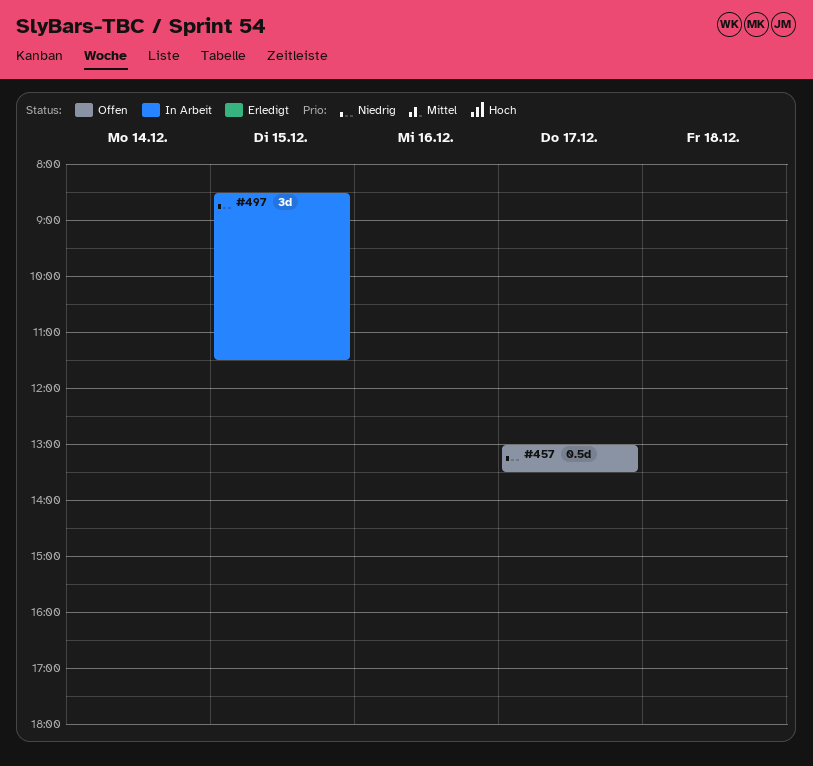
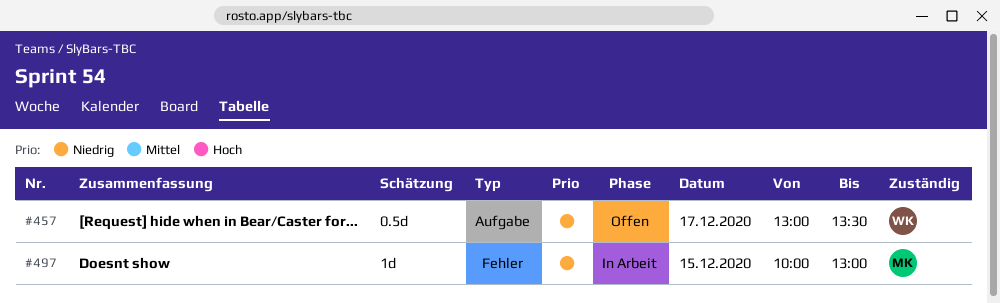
#497, estimate: 3d -> 1d
#497, begins: 08:30 -> 10:00
#497, ends: 11:30 -> 13:00

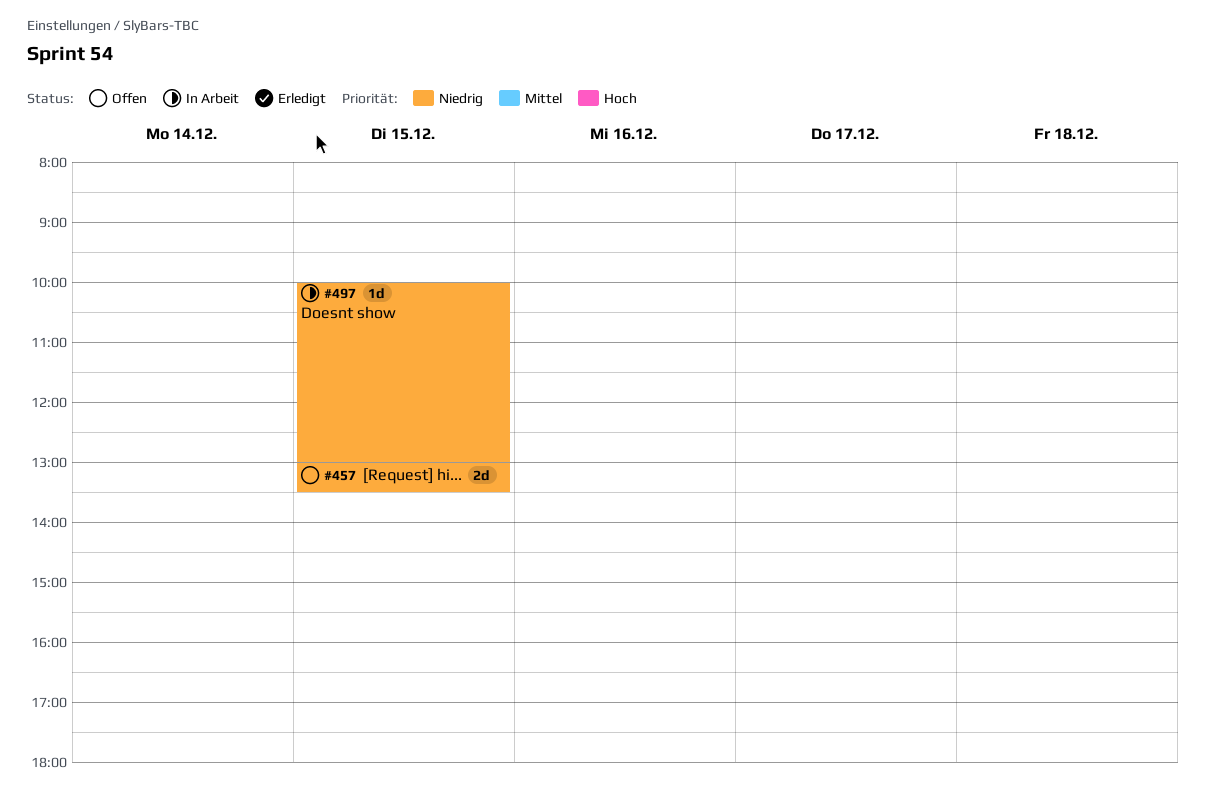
#457, estimate: 0.5d -> 2d
#457, day: Dec 17 -> Dec 15

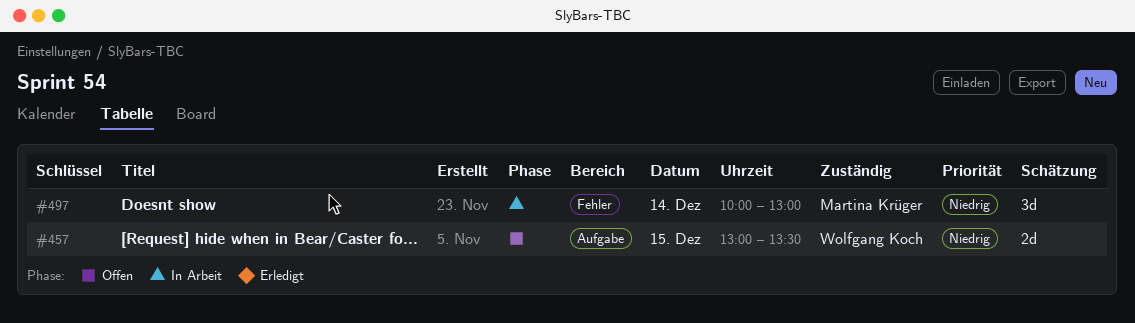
#497, estimate: 1d -> 3d
#497, day: Dec 15 -> Dec 14

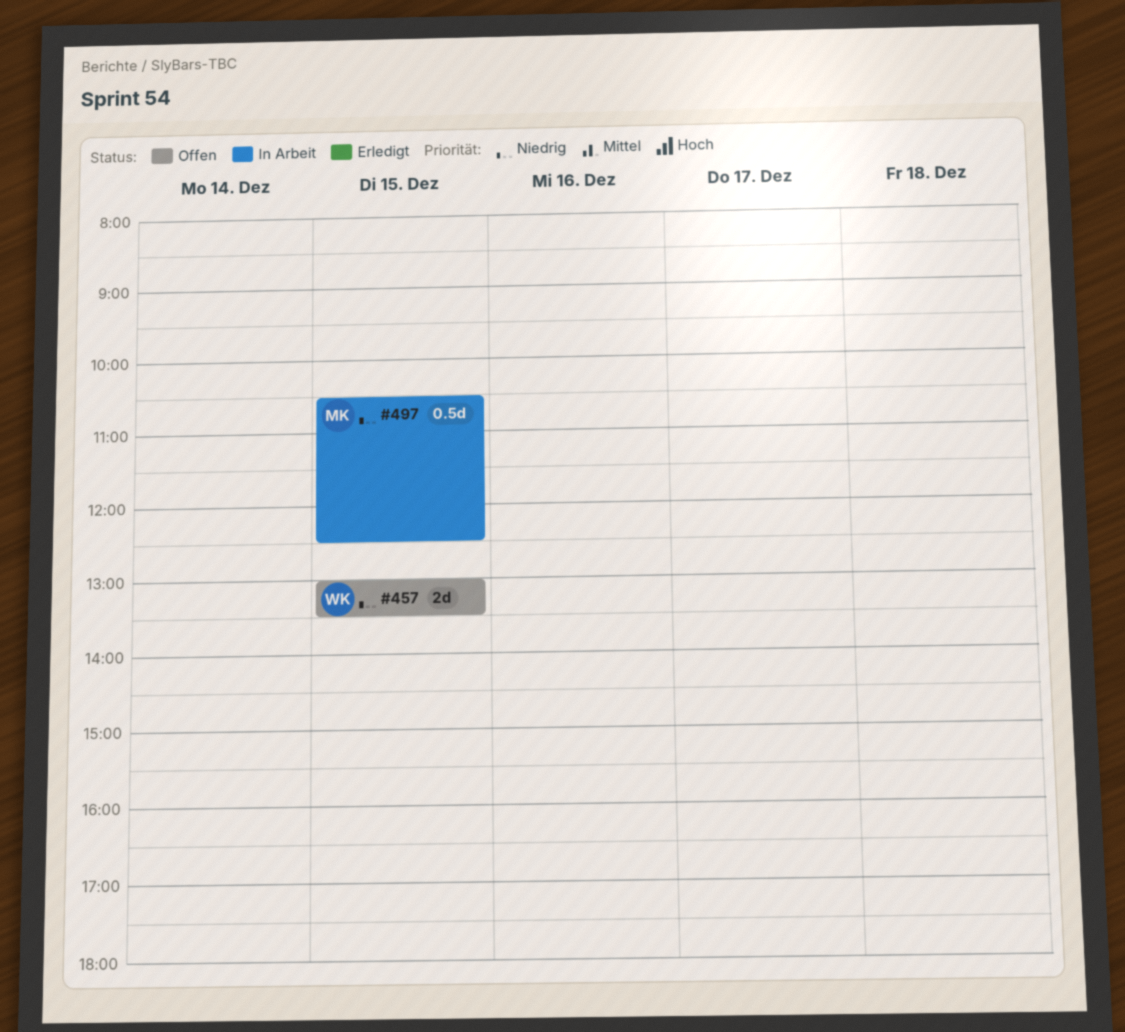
#497, estimate: 3d -> 0.5d
#497, day: Dec 14 -> Dec 15
#497, begins: 10:00 -> 10:30
#497, ends: 13:00 -> 12:30

